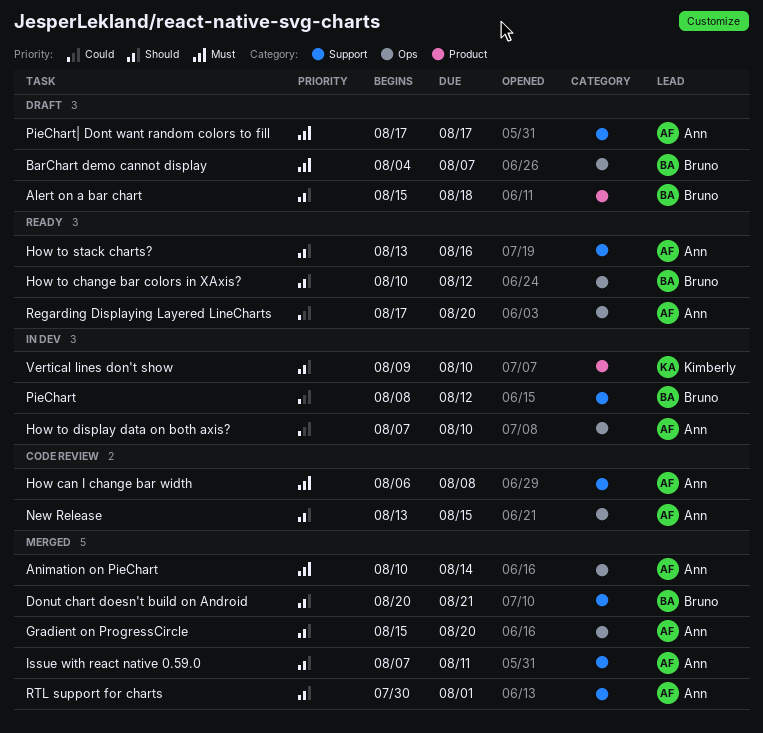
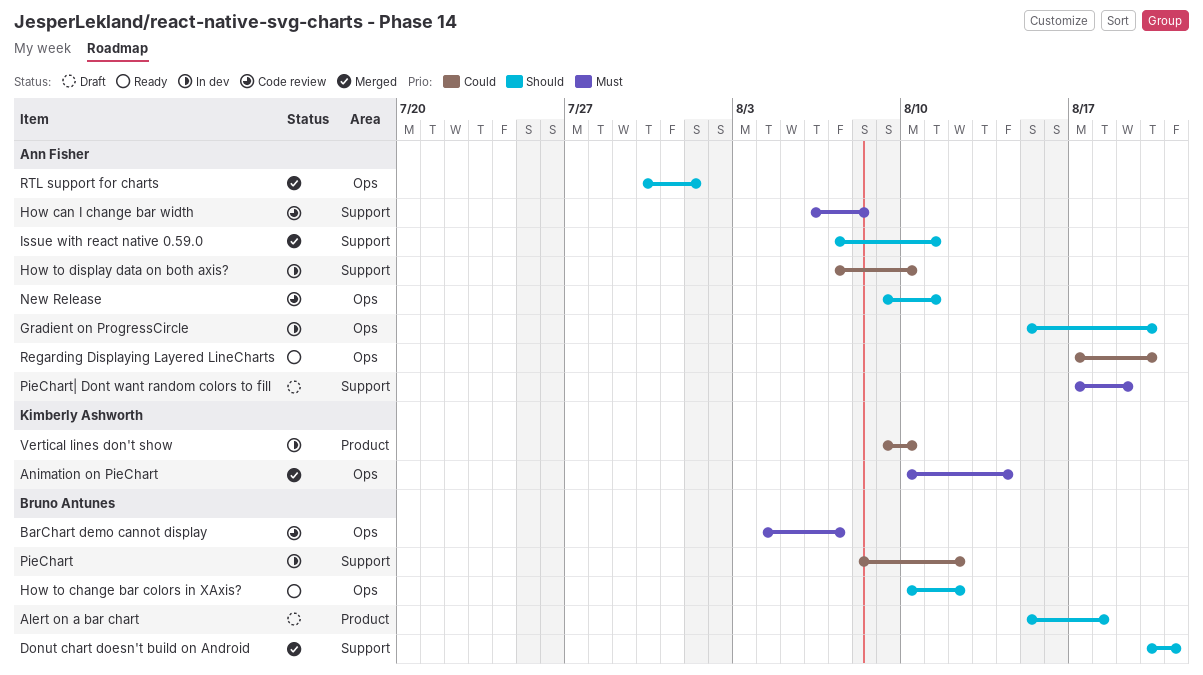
Animation on PieChart, owner: Ann Fisher -> Kimberly Ashworth
BarChart demo cannot display, status: Draft -> Code review
Gradient on ProgressCircle, status: Merged -> In dev
How to display data on both axis?, label: Ops -> Support
How to stack charts?: present -> none
New Release, start: Aug 13 -> Aug 9
New Release, due: Aug 15 -> Aug 11
PieChart| Dont want random colors to fill, due: Aug 17 -> Aug 19
RTL support for charts, label: Support -> Ops
Vertical lines don't show, priority: Should -> Could

